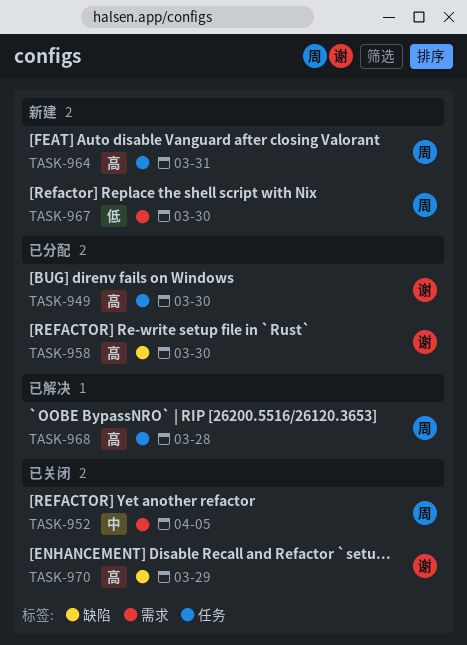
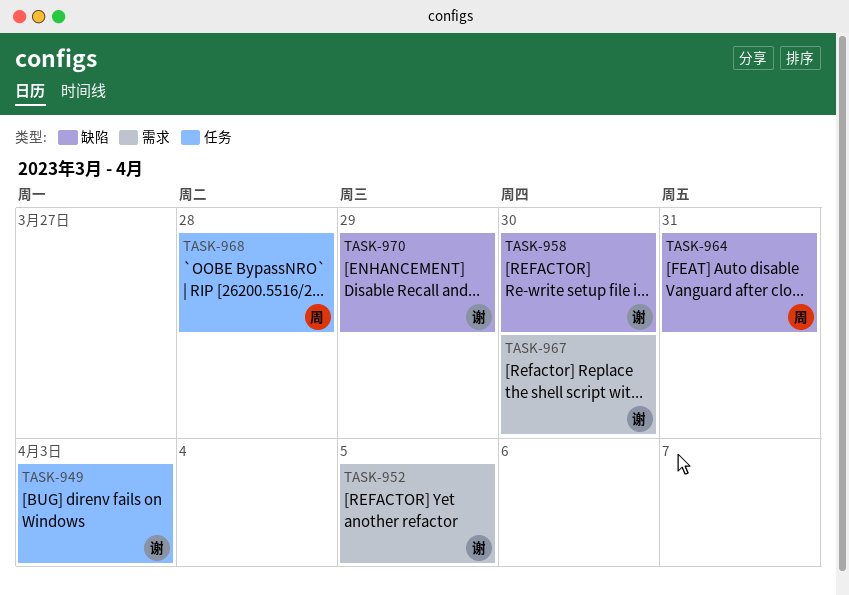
TASK-949, due: Mar 30 -> Apr 3
TASK-952, owner: 周 -> 谢
TASK-964, label: 任务 -> 缺陷
TASK-967, owner: 周 -> 谢

